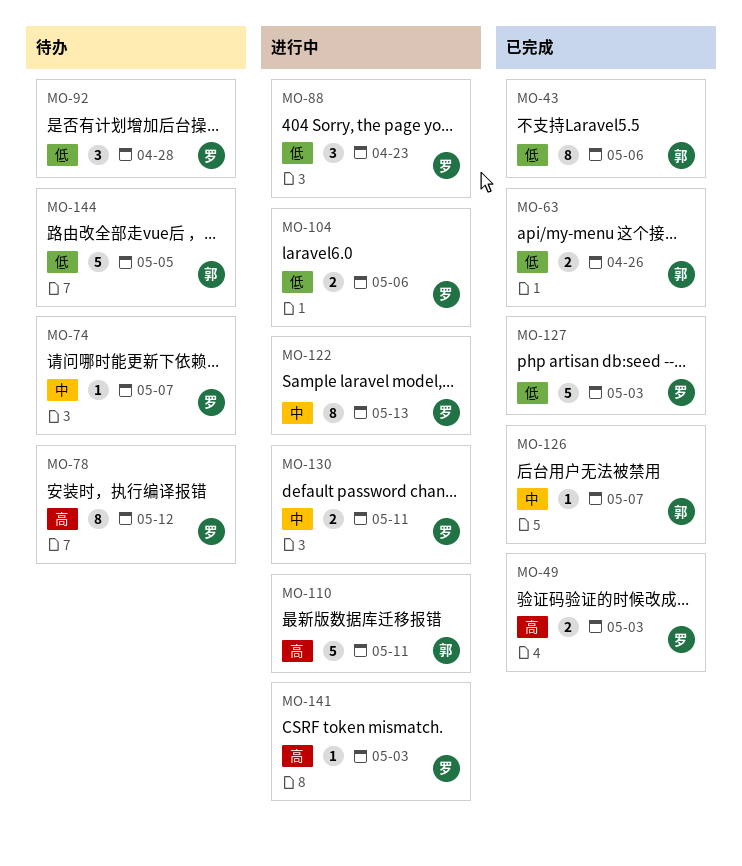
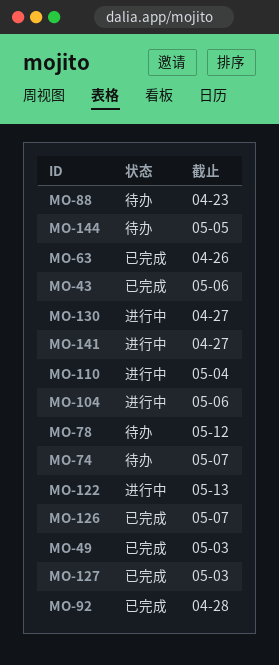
MO-88, status: 进行中 -> 待办
MO-92, status: 待办 -> 已完成
MO-110, due: May 11 -> May 4
MO-130, due: May 11 -> Apr 27
MO-141, due: May 3 -> Apr 27

